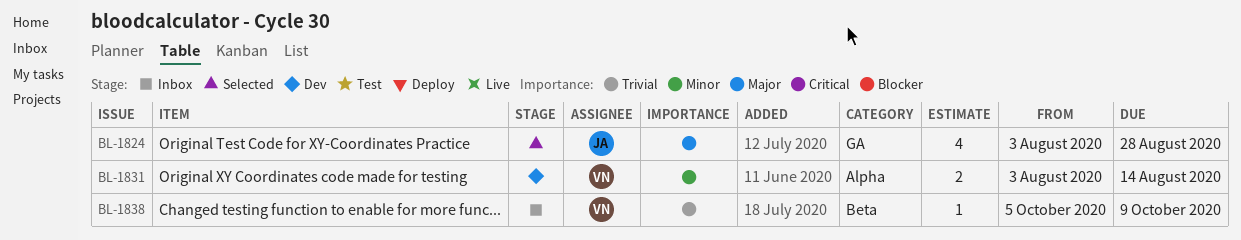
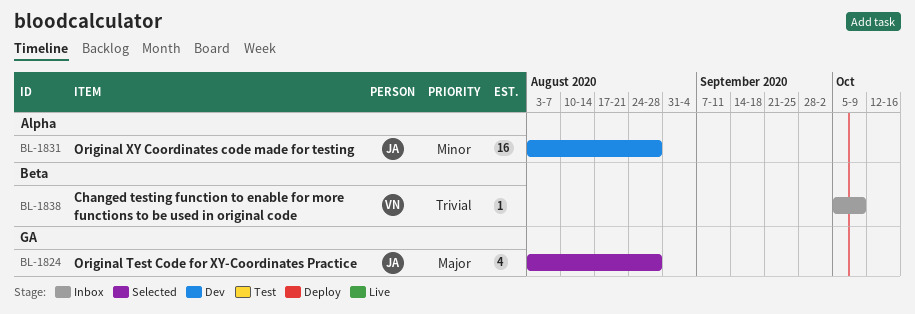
BL-1831, owner: VN -> JA
BL-1831, estimate: 2 -> 16
BL-1831, due: Aug 14 -> Aug 28

